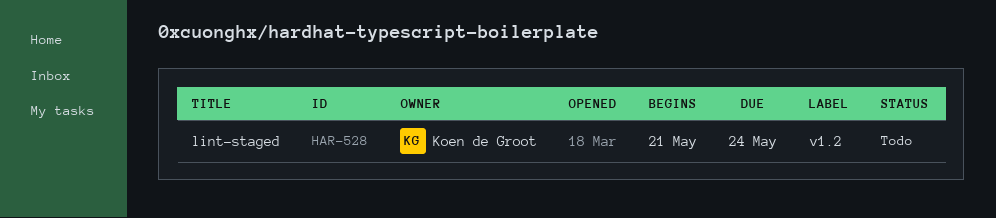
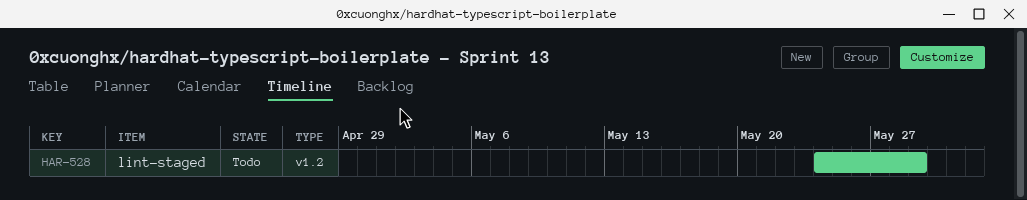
HAR-528, start: May 21 -> May 24
HAR-528, due: May 24 -> May 29

